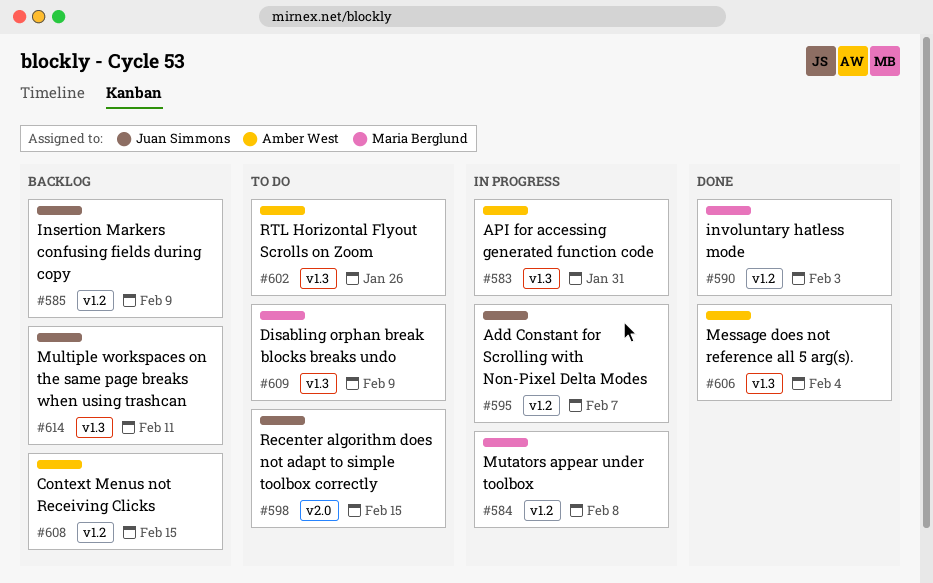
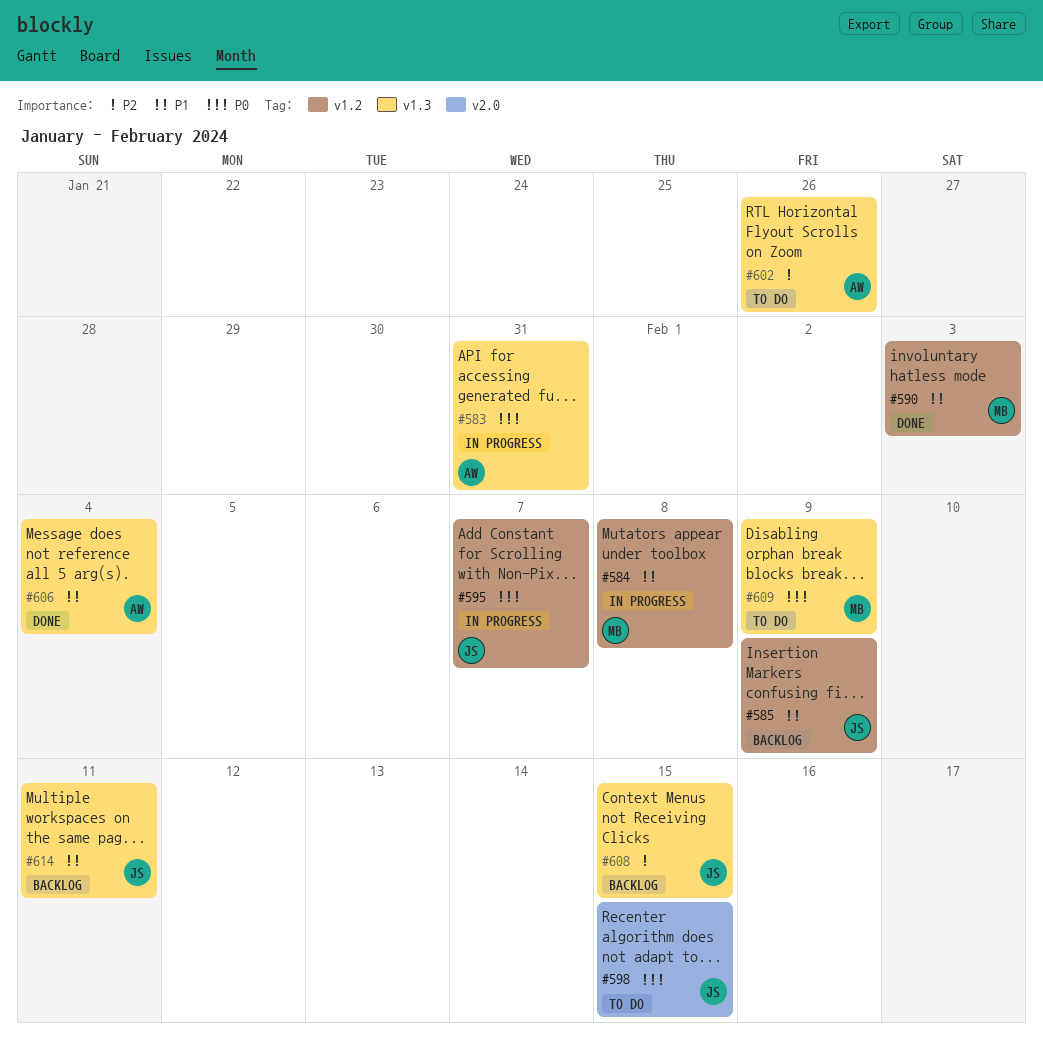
#608, owner: Amber West -> Juan Simmons
#608, label: v1.2 -> v1.3

